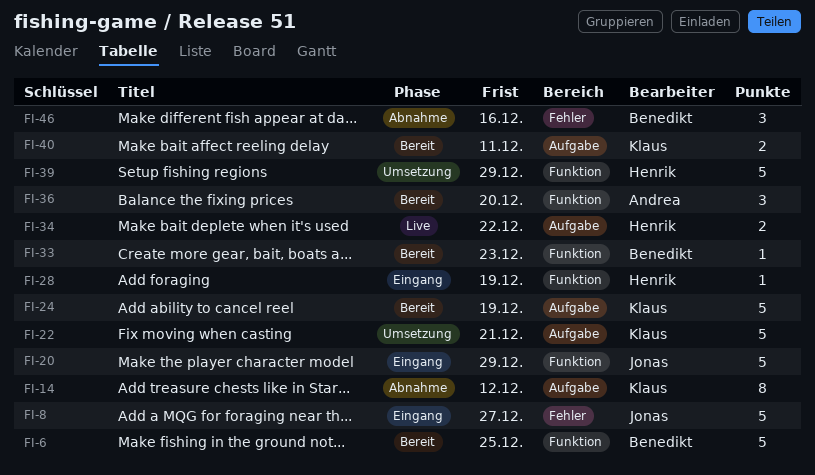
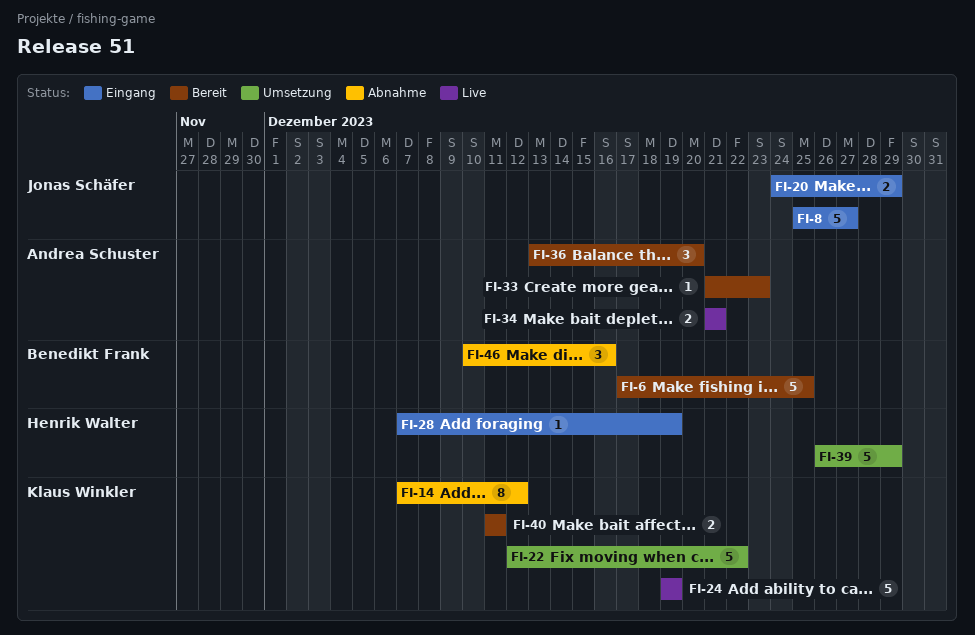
FI-20, estimate: 5 -> 2
FI-22, due: Dec 21 -> Dec 22
FI-24, status: Bereit -> Live
FI-33, owner: Benedikt Frank -> Andrea Schuster
FI-34, owner: Henrik Walter -> Andrea Schuster
FI-34, due: Dec 22 -> Dec 21

